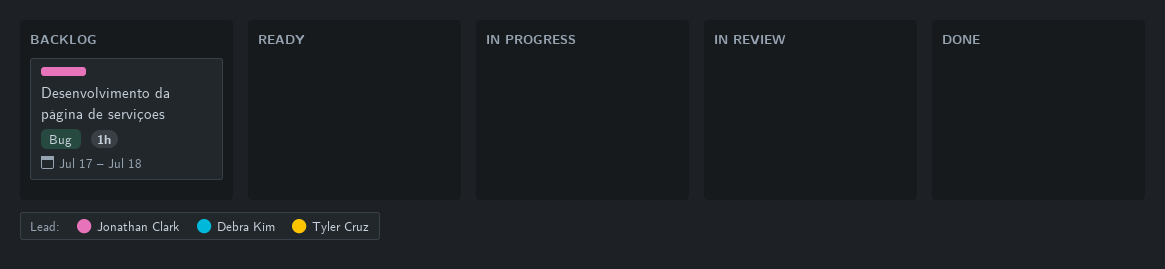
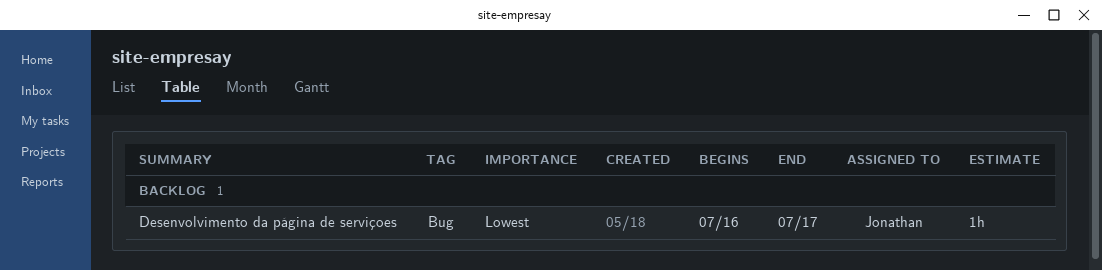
Desenvolvimento da página de serviçoes, start: Jul 17 -> Jul 16
Desenvolvimento da página de serviçoes, due: Jul 18 -> Jul 17

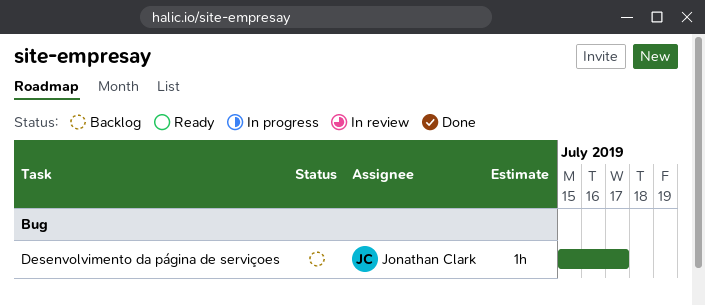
Desenvolvimento da página de serviçoes, start: Jul 16 -> Jul 15

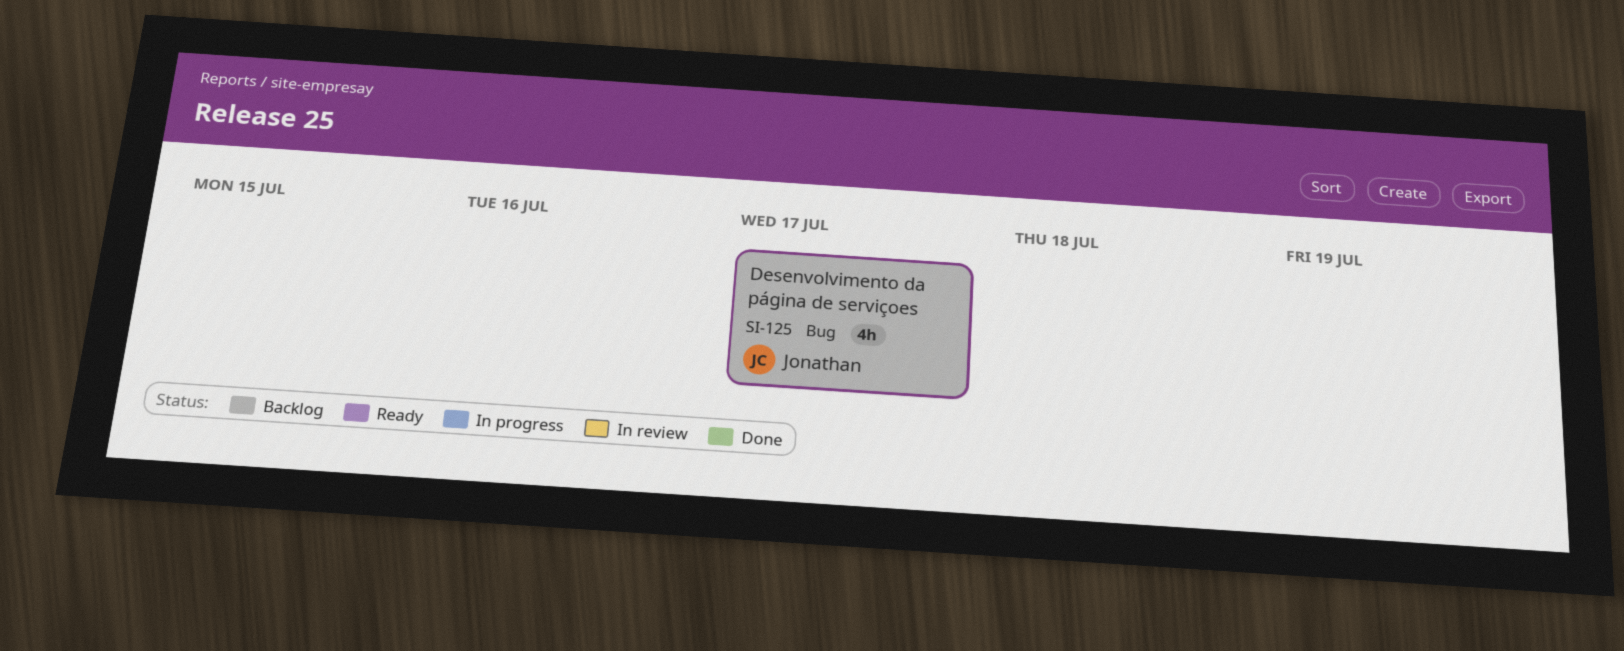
Desenvolvimento da página de serviçoes, estimate: 1h -> 4h

